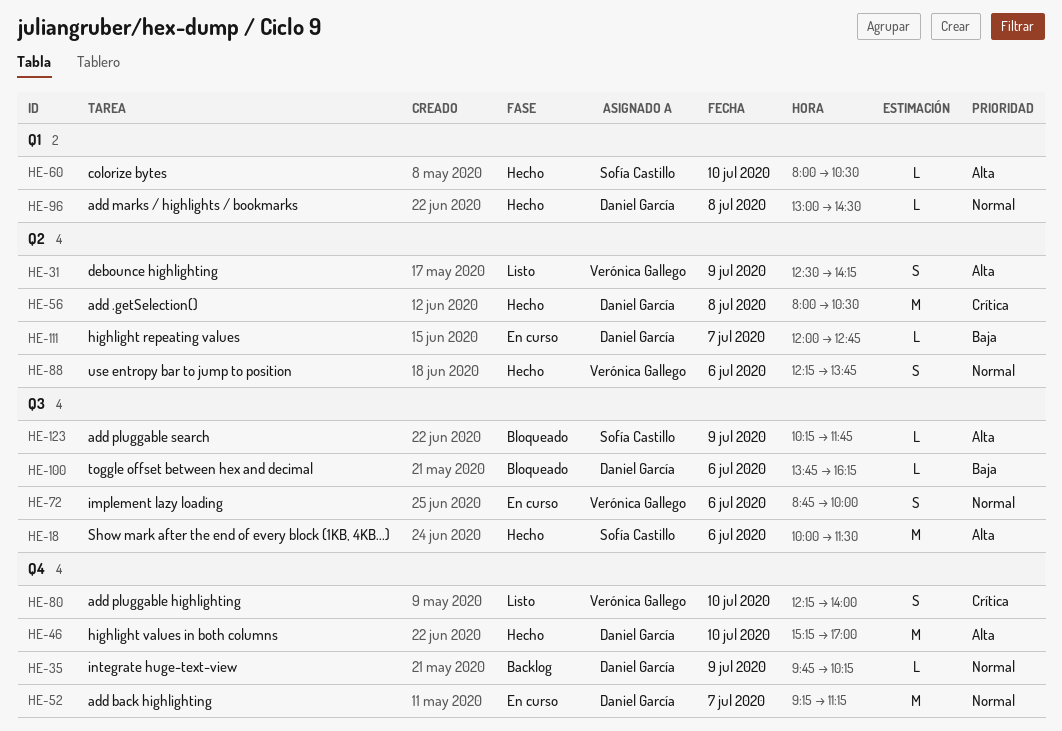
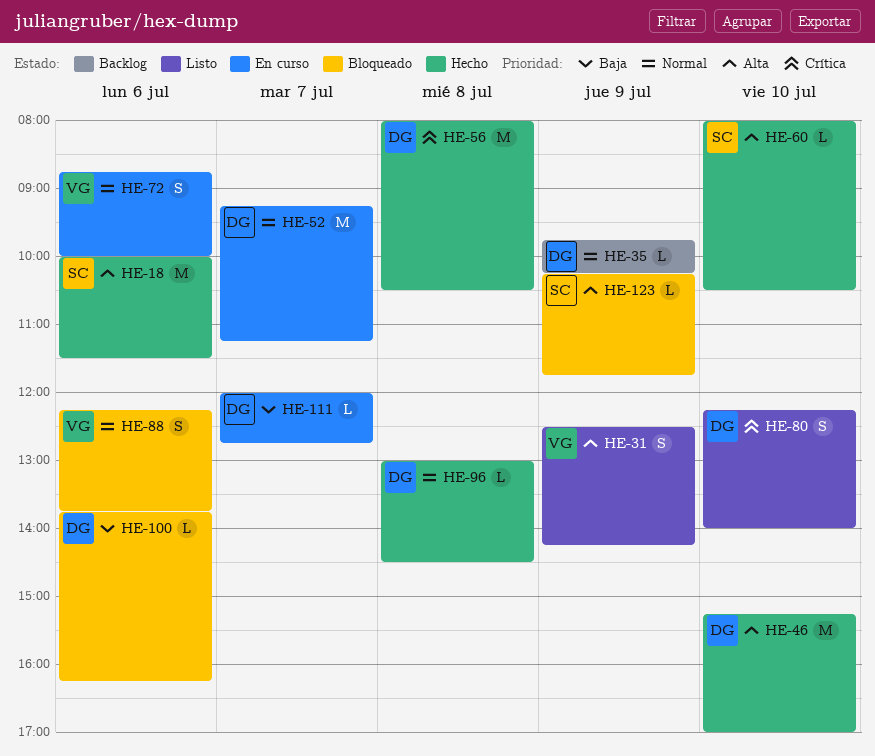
HE-80, owner: Verónica Gallego -> Daniel García
HE-88, status: Hecho -> Bloqueado

